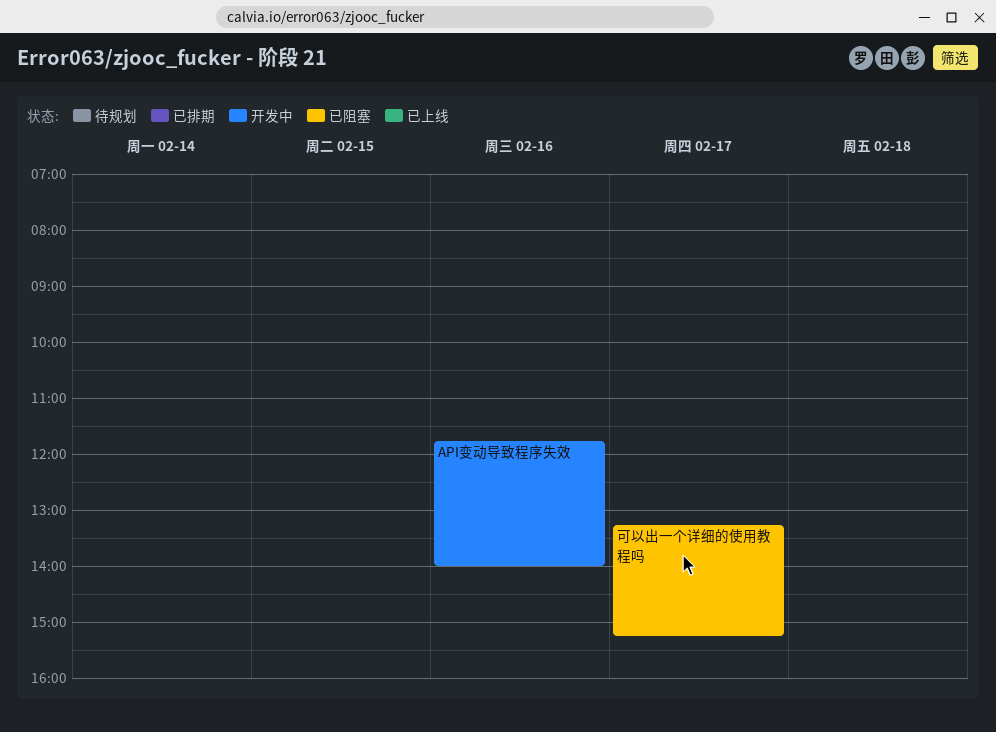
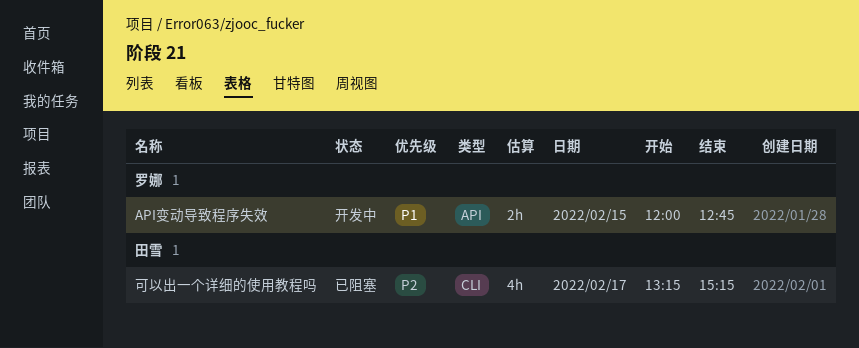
API变动导致程序失效, day: Feb 16 -> Feb 15
API变动导致程序失效, begins: 11:45 -> 12:00
API变动导致程序失效, ends: 14:00 -> 12:45

